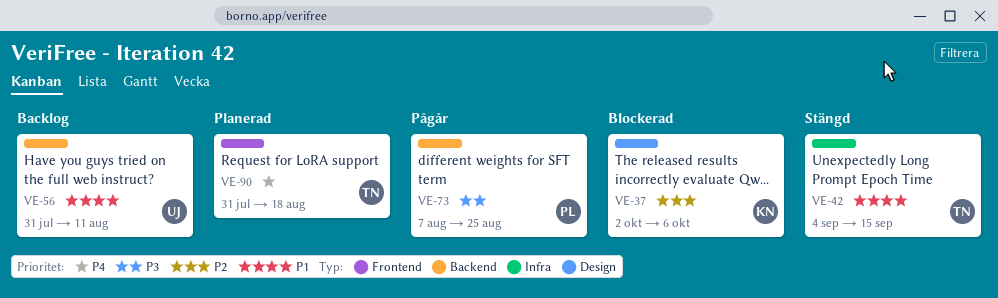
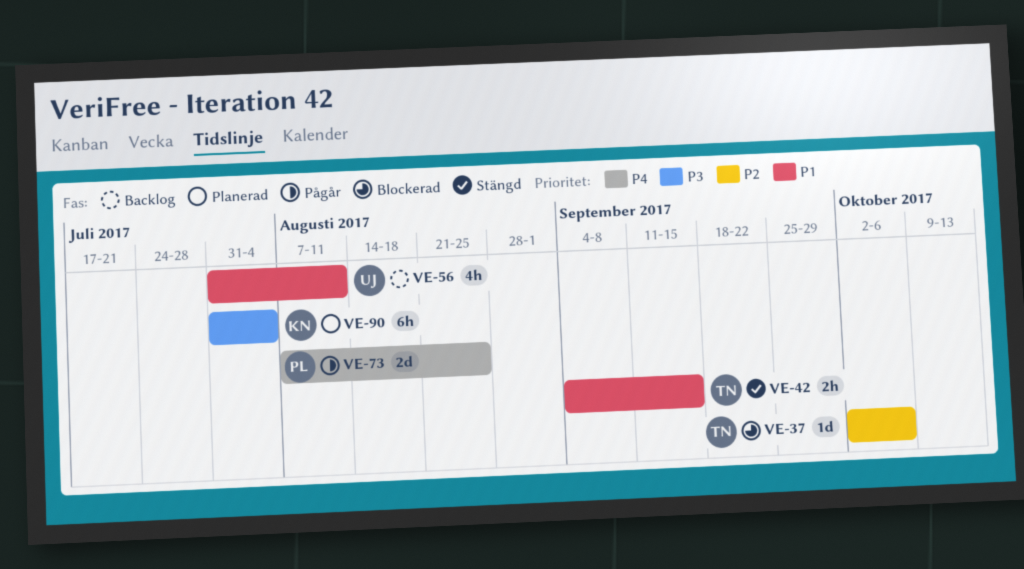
VE-37, owner: KN -> TN
VE-73, priority: P3 -> P4
VE-90, owner: TN -> KN
VE-90, priority: P4 -> P3
VE-90, due: Aug 18 -> Aug 4

